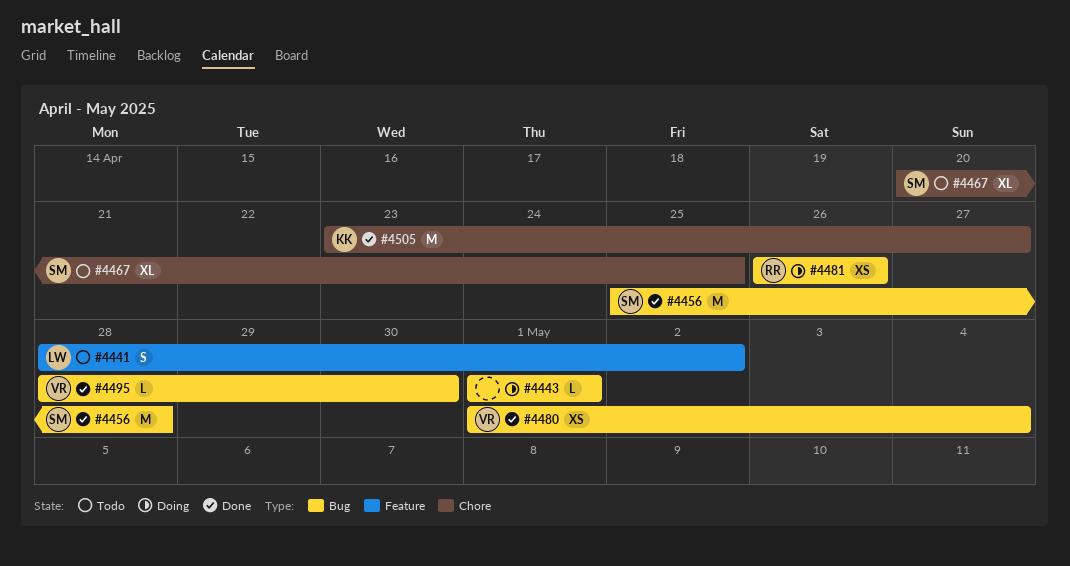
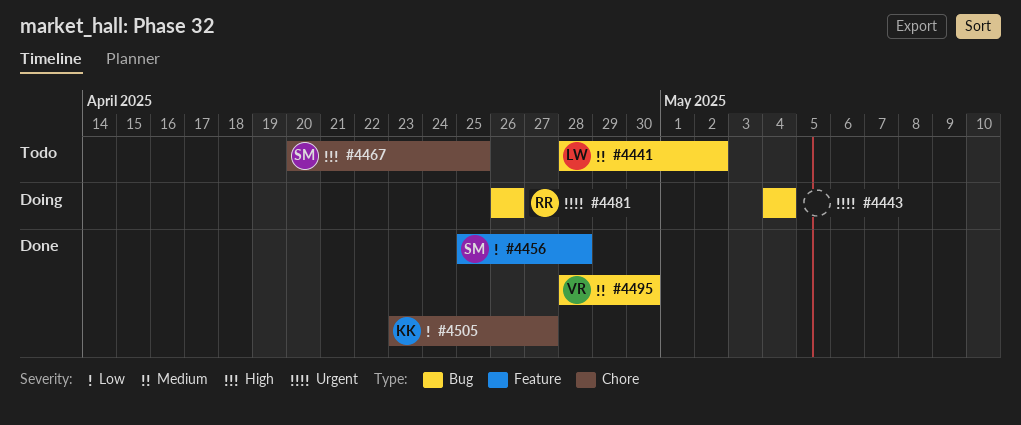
#4441, label: Feature -> Bug
#4443, start: May 1 -> May 4
#4443, due: May 1 -> May 4
#4456, label: Bug -> Feature
#4480: present -> none

